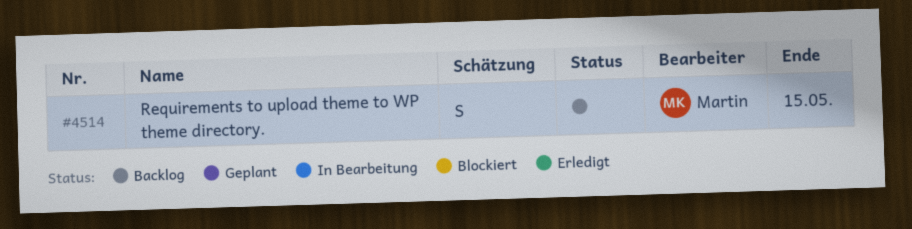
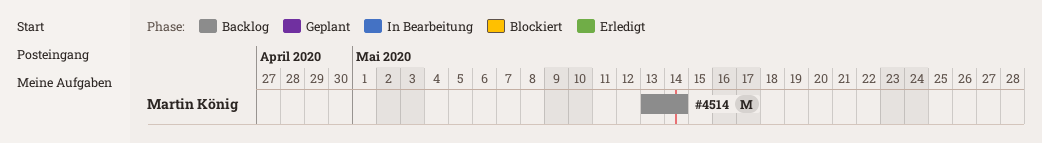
#4514, estimate: S -> M
#4514, due: May 15 -> May 14

